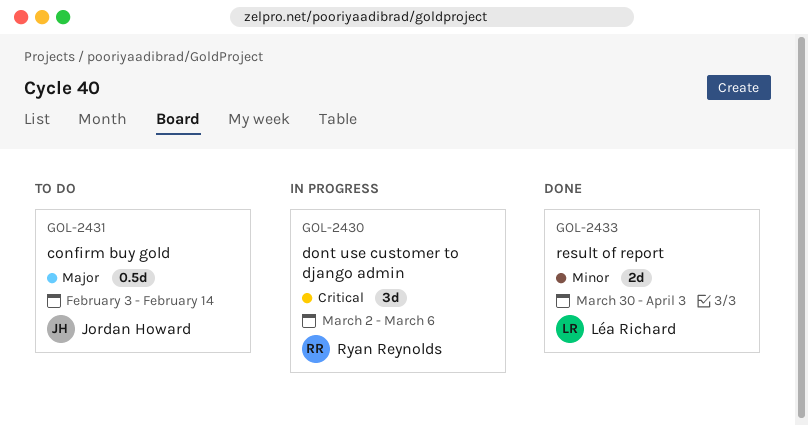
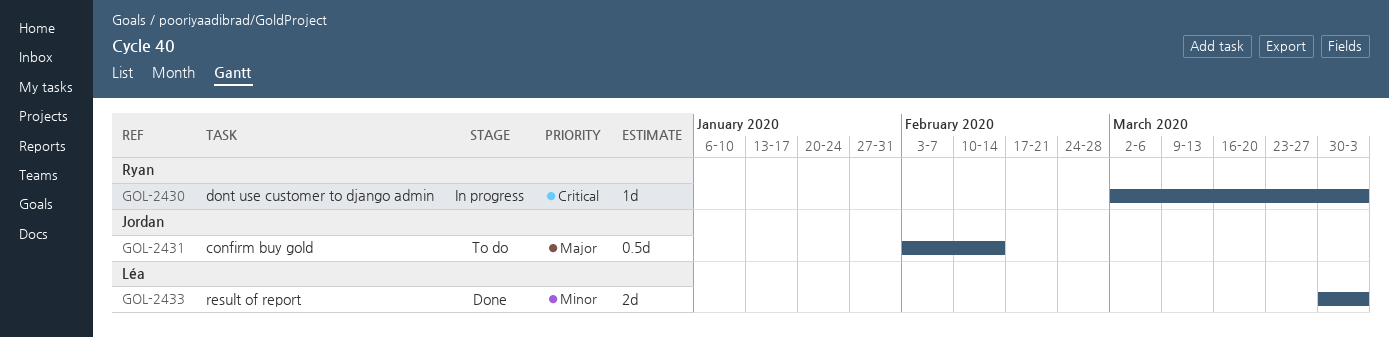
GOL-2430, estimate: 3d -> 1d
GOL-2430, due: Mar 6 -> Apr 3

